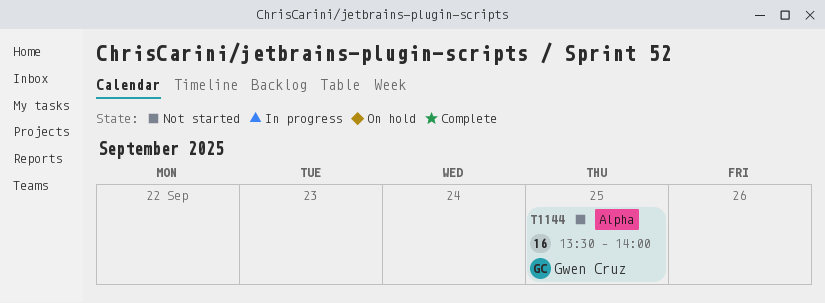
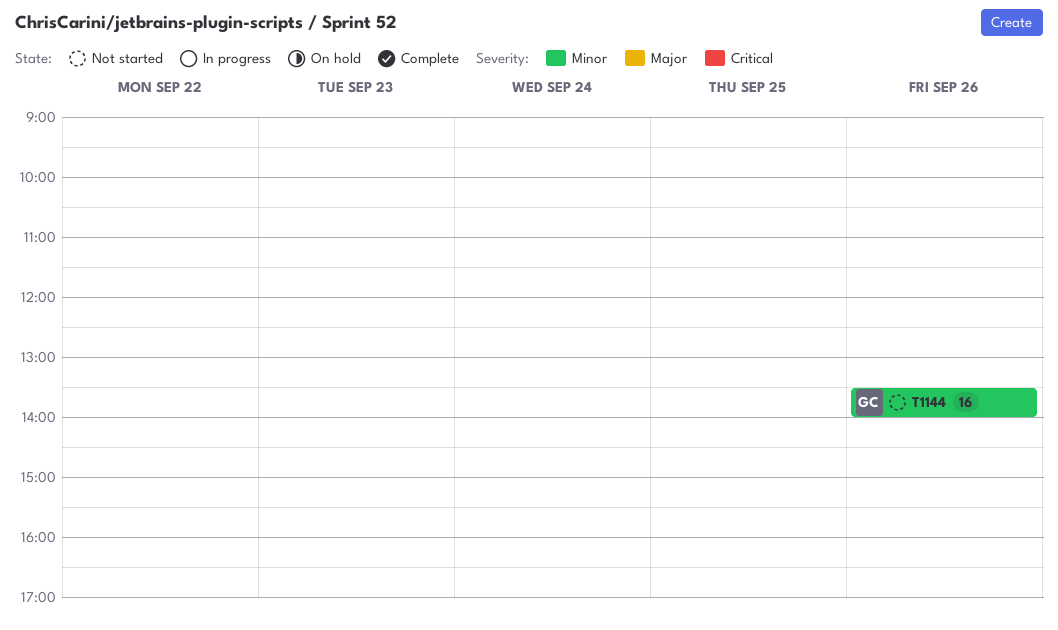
T1144, day: Sep 25 -> Sep 26

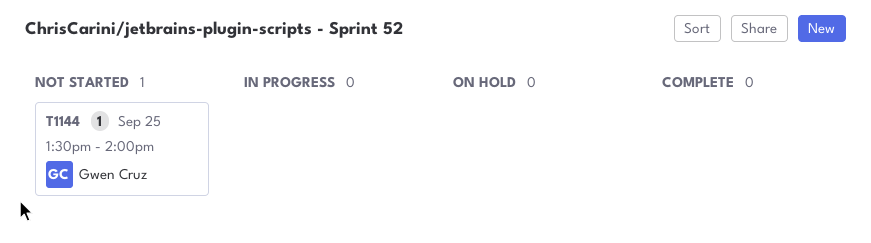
T1144, estimate: 16 -> 1
T1144, day: Sep 26 -> Sep 25

